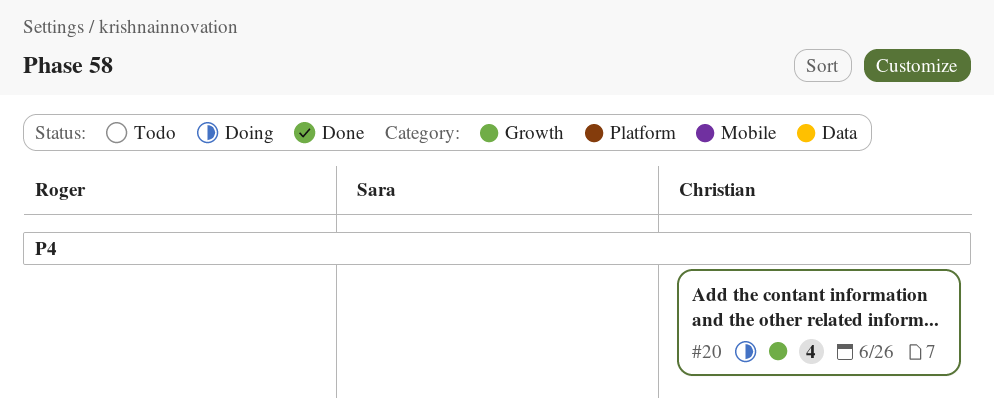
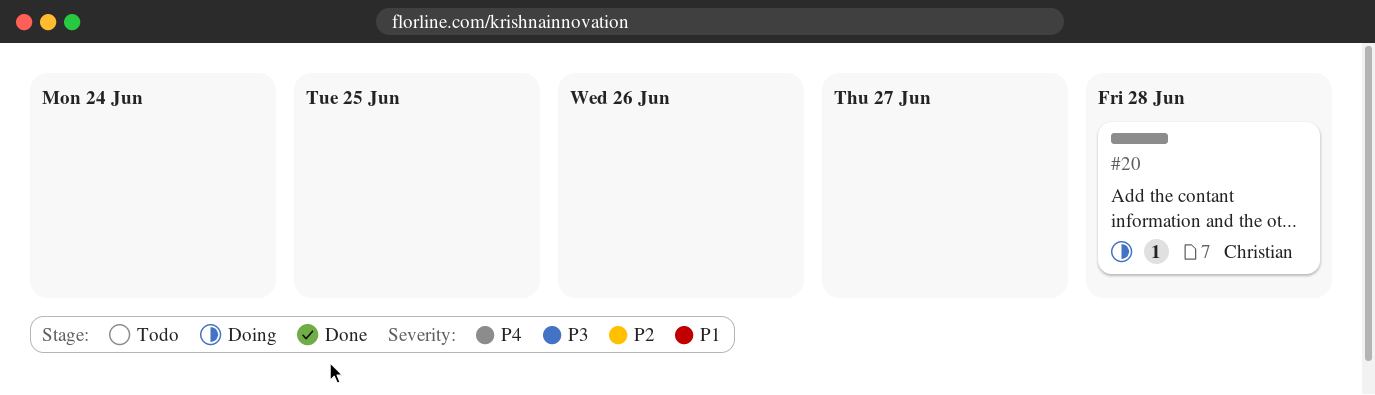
#20, estimate: 4 -> 1
#20, due: Jun 26 -> Jun 28

